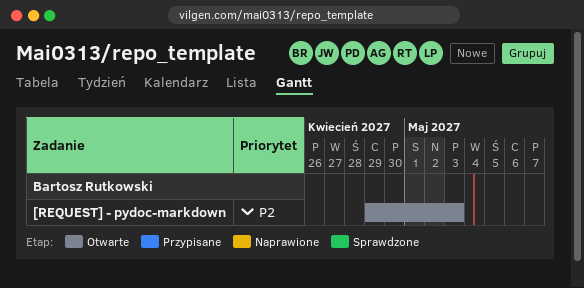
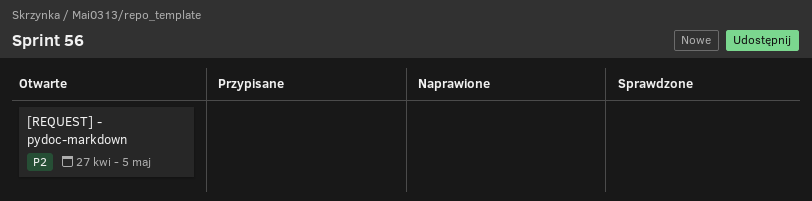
[REQUEST] - pydoc-markdown, start: Apr 29 -> Apr 27
[REQUEST] - pydoc-markdown, due: May 3 -> May 5

